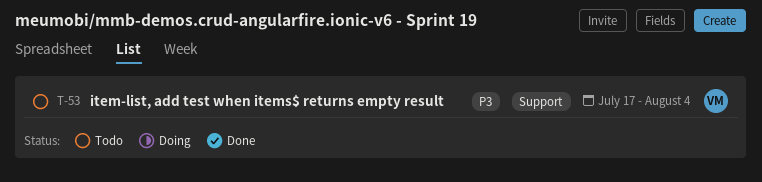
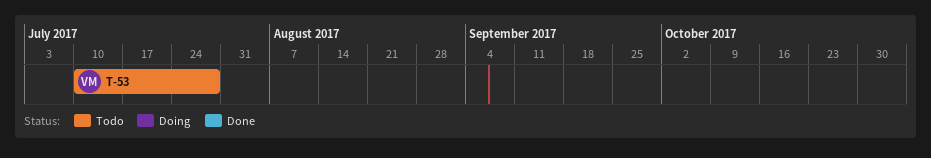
T-53, start: Jul 17 -> Jul 10
T-53, due: Aug 4 -> Jul 28

